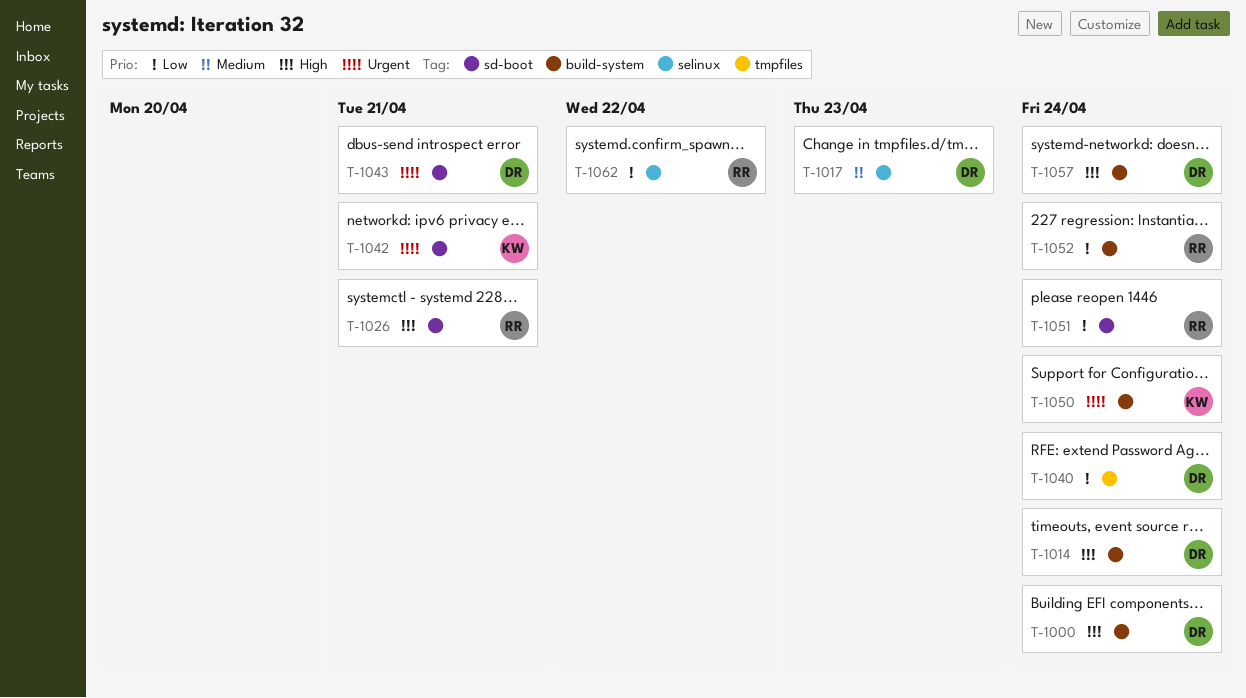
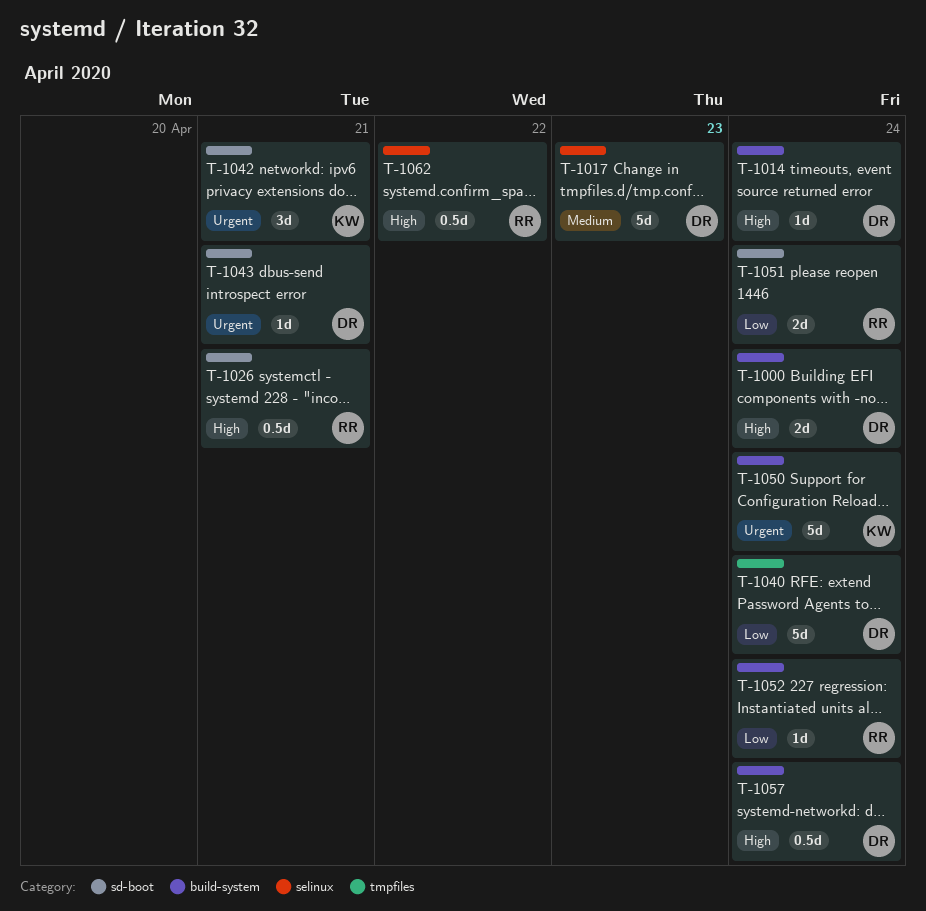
T-1062, priority: Low -> High

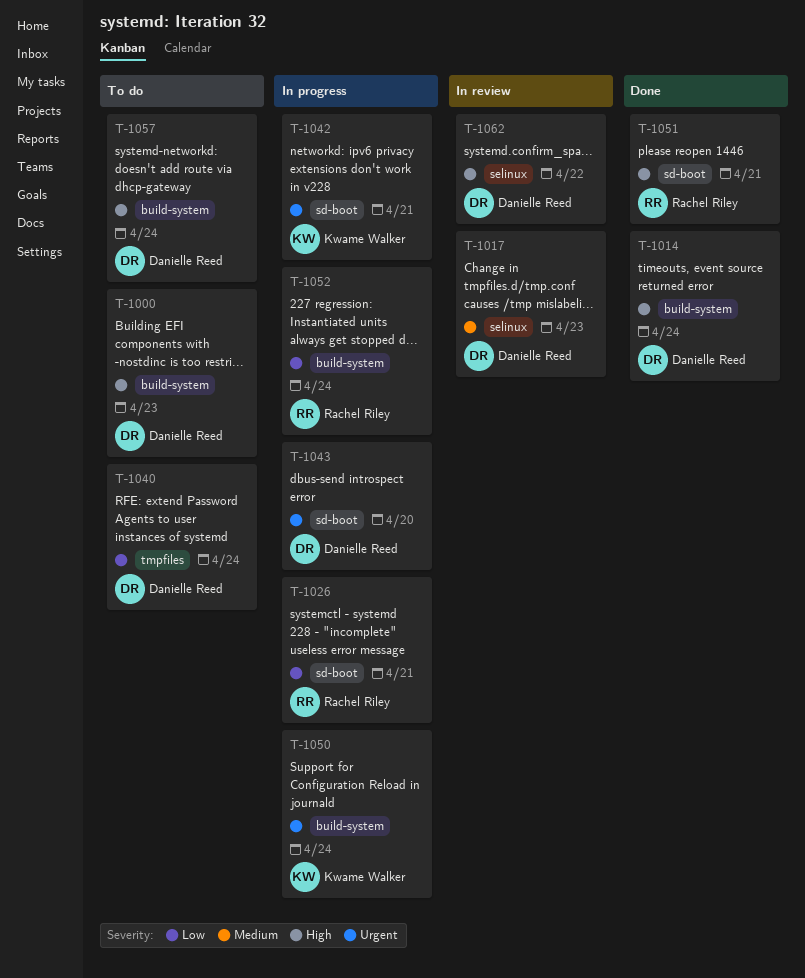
T-1000, due: Apr 24 -> Apr 23
T-1026, priority: High -> Low
T-1043, due: Apr 21 -> Apr 20
T-1051, priority: Low -> High
T-1051, due: Apr 24 -> Apr 21
T-1062, owner: Rachel Riley -> Danielle Reed

